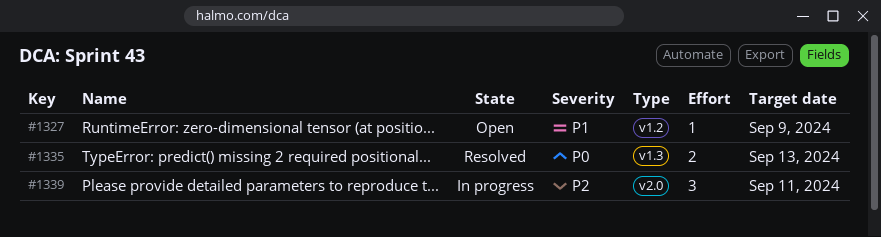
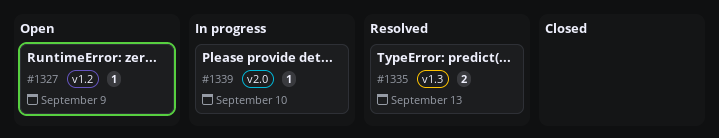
#1339, estimate: 3 -> 1
#1339, due: Sep 11 -> Sep 10

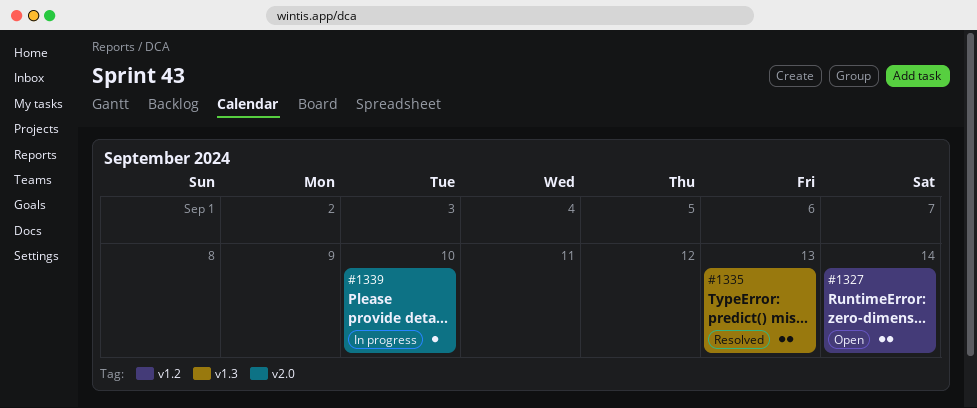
#1327, estimate: 1 -> 2
#1327, due: Sep 9 -> Sep 14

